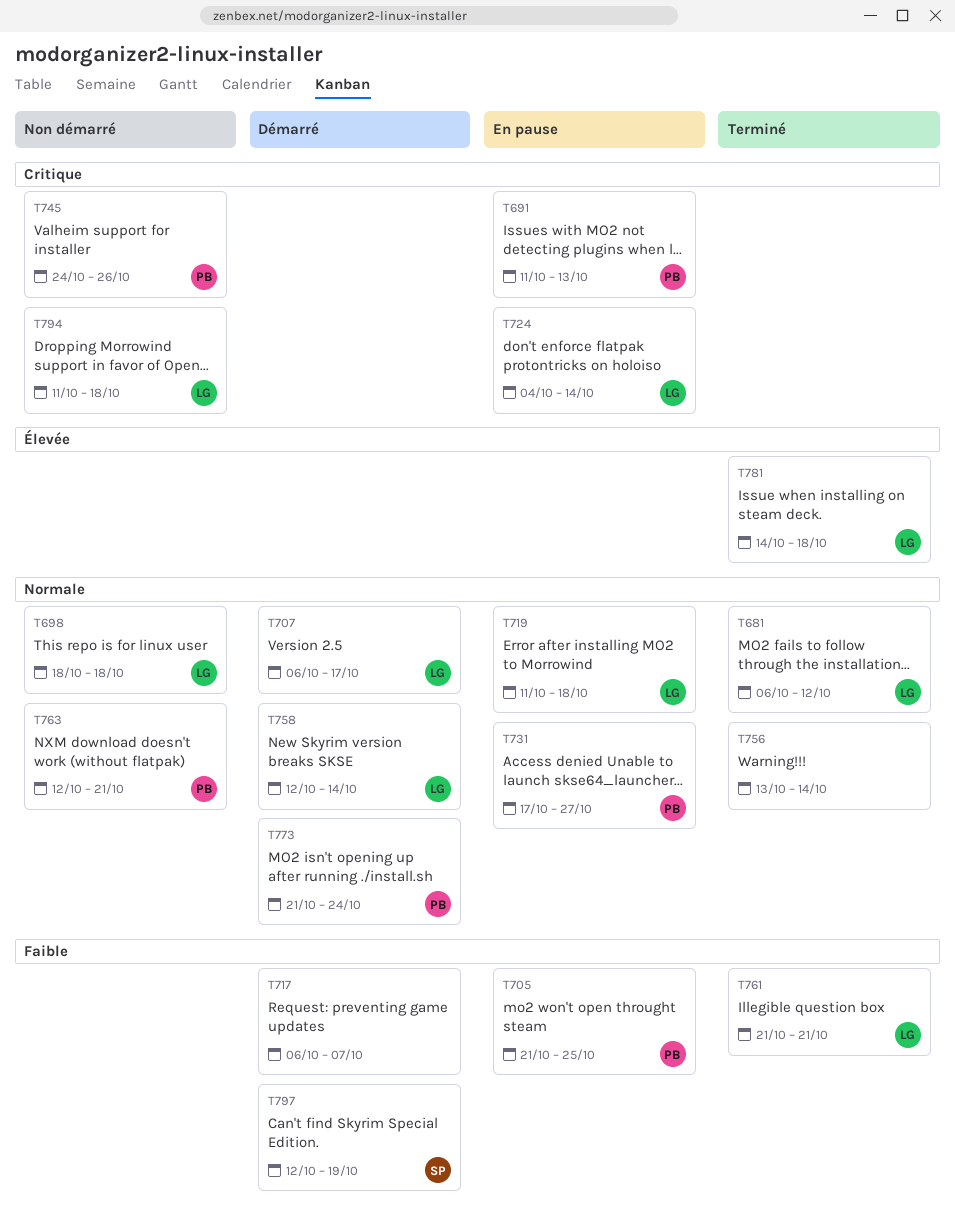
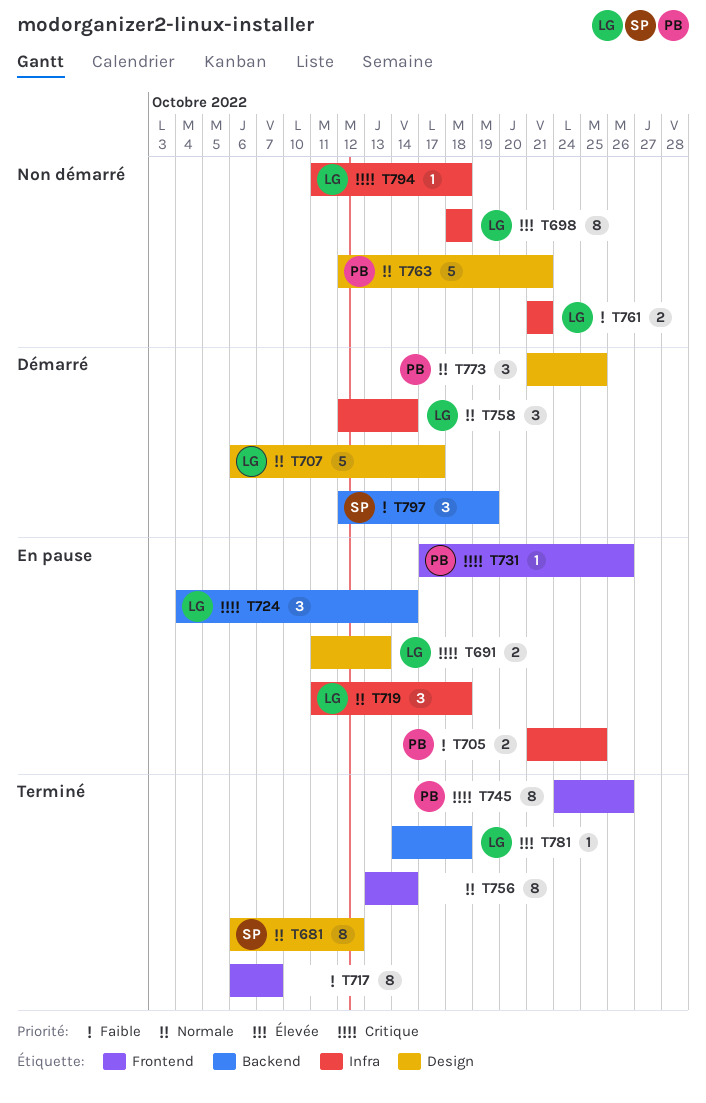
T681, owner: LG -> SP
T691, owner: PB -> LG
T698, priority: Normale -> Élevée
T717, status: Démarré -> Terminé
T731, priority: Normale -> Critique
T731, due: Oct 27 -> Oct 26
T745, status: Non démarré -> Terminé
T761, status: Terminé -> Non démarré
T773, due: Oct 24 -> Oct 25

